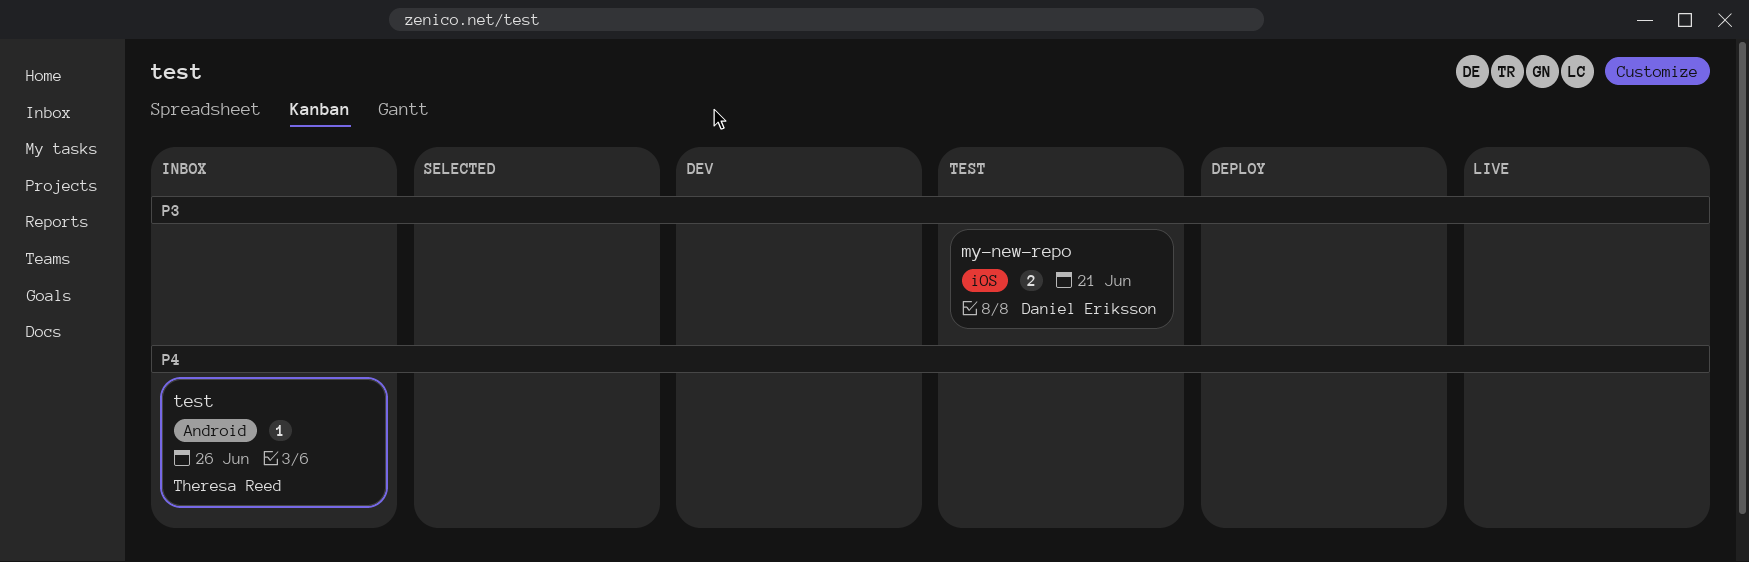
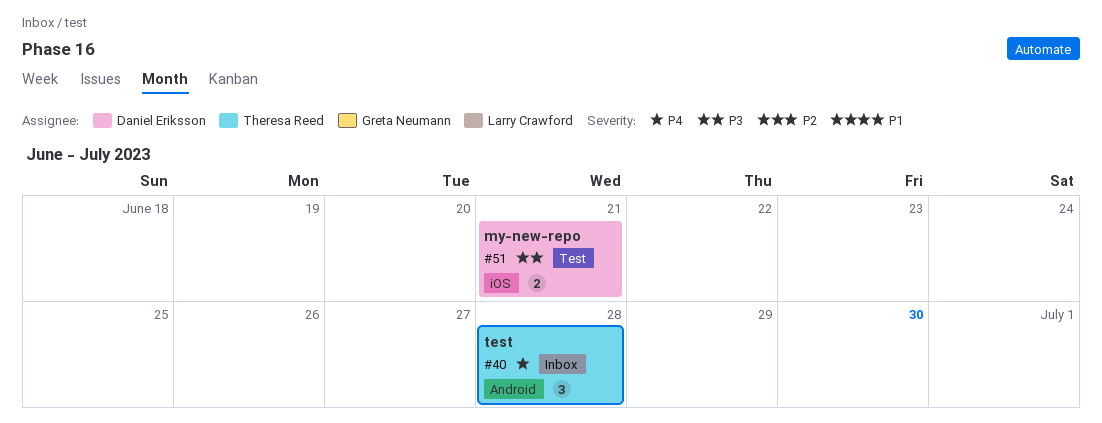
test, estimate: 1 -> 3
test, due: Jun 26 -> Jun 28

